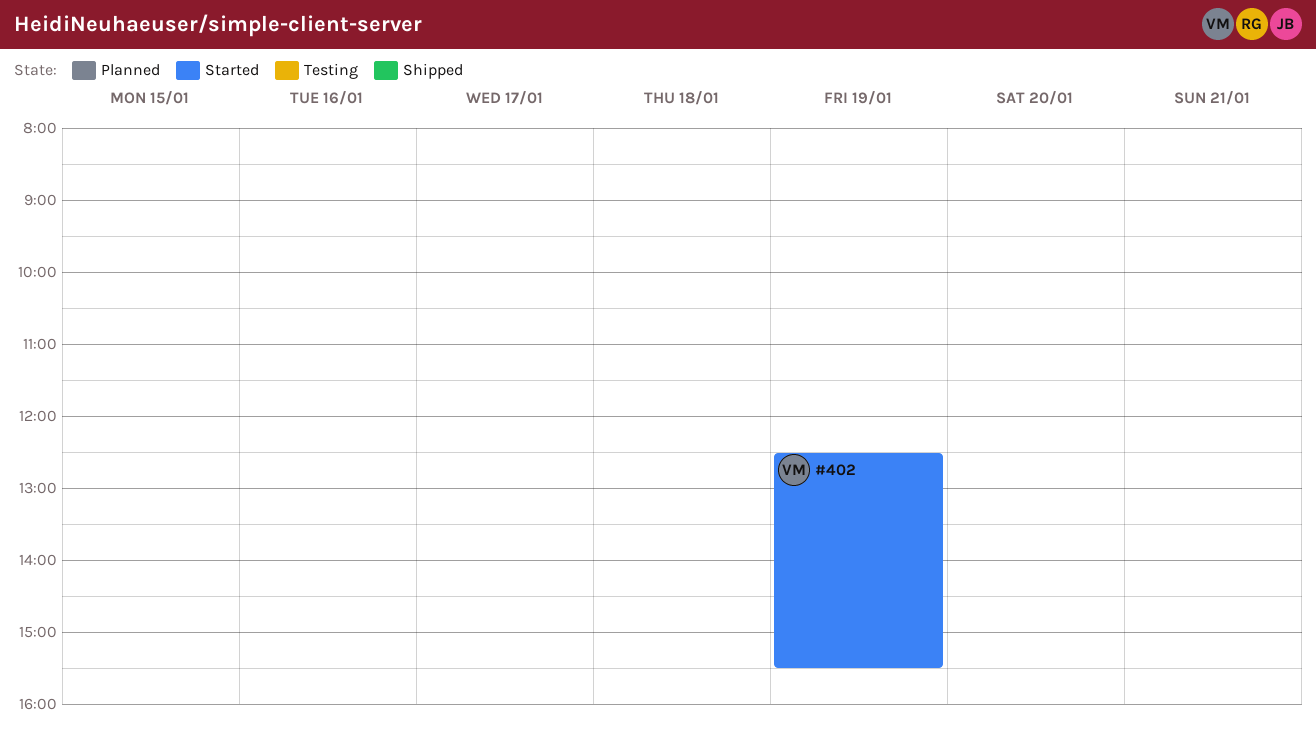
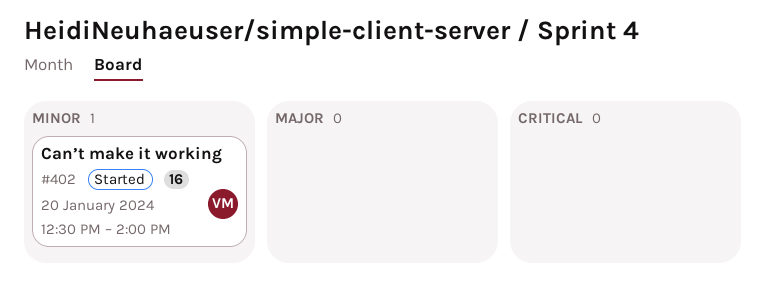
#402, day: Jan 19 -> Jan 20
#402, ends: 15:30 -> 14:00

